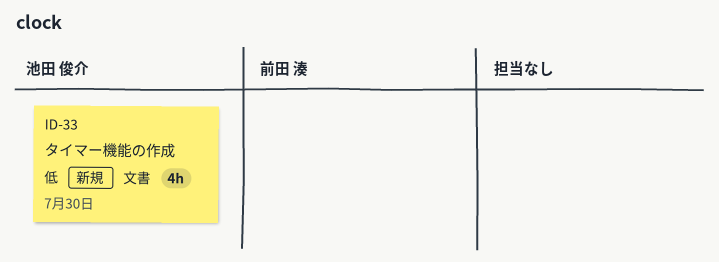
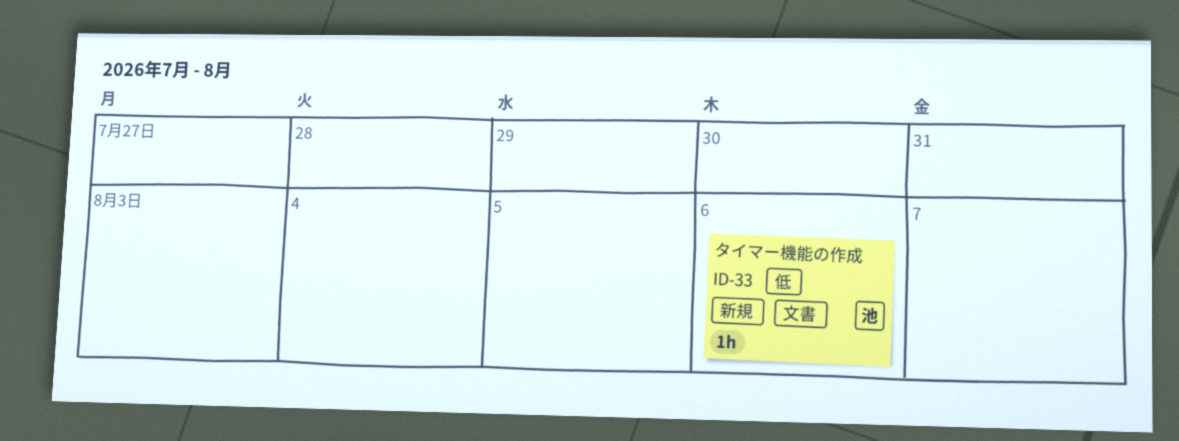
ID-33, estimate: 4h -> 1h
ID-33, due: Jul 30 -> Aug 6

